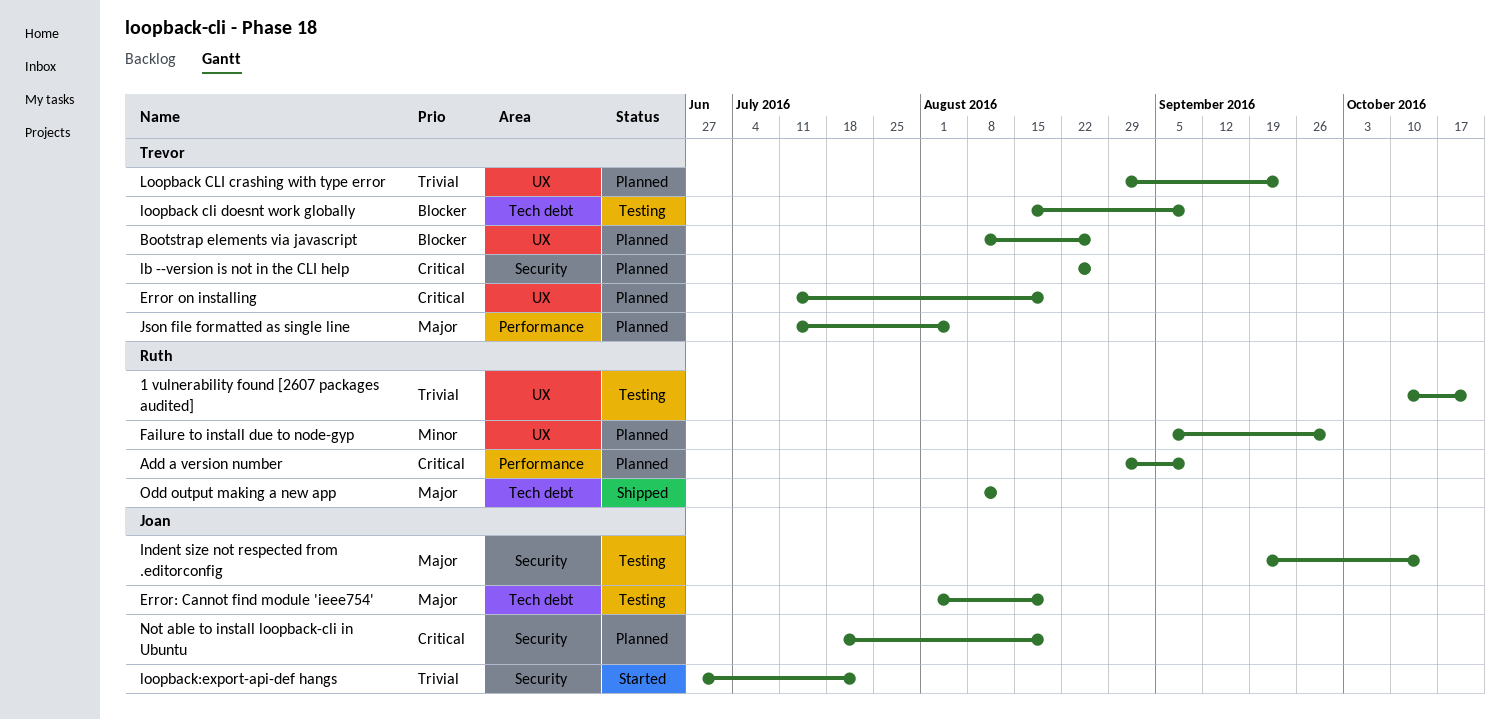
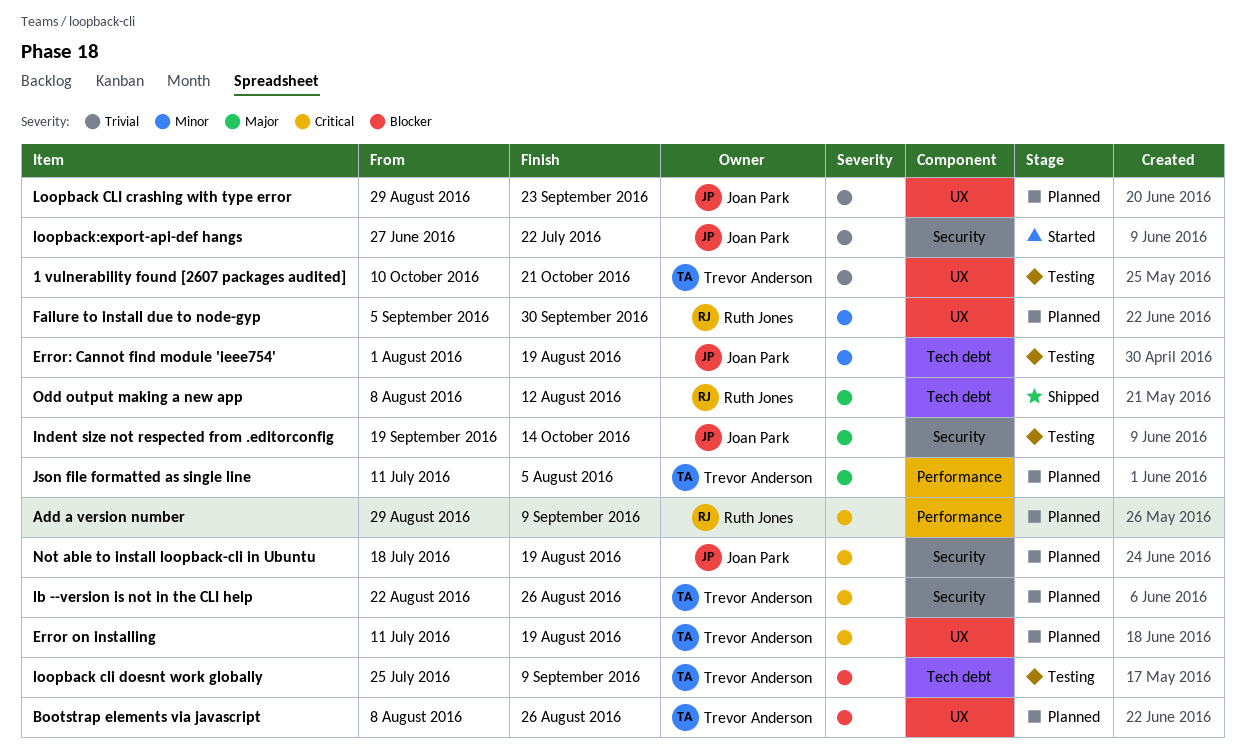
1 vulnerability found [2607 packages audited], owner: Ruth Jones -> Trevor Anderson
Error: Cannot find module 'ieee754', priority: Major -> Minor
Loopback CLI crashing with type error, owner: Trevor Anderson -> Joan Park
loopback cli doesnt work globally, start: Aug 15 -> Jul 25

